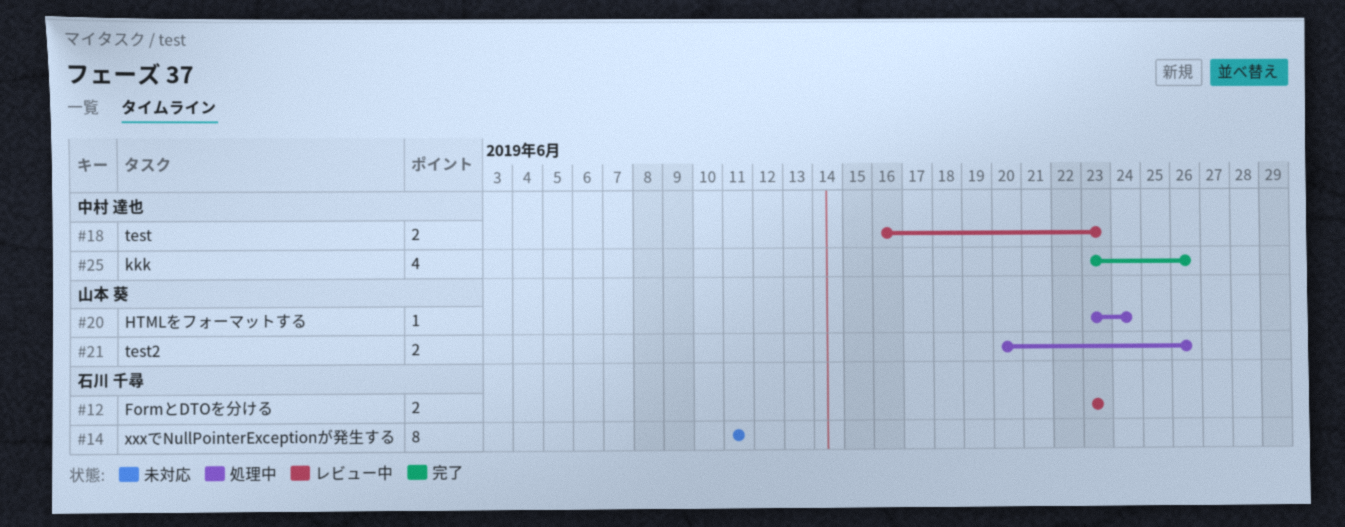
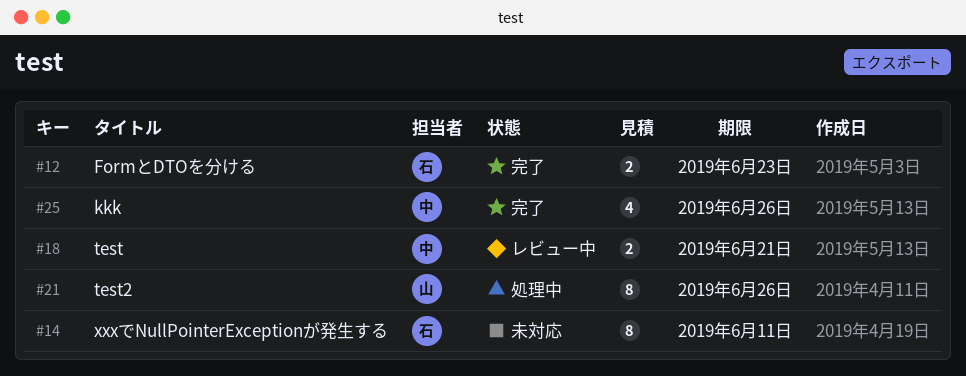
#12, status: レビュー中 -> 完了
#18, due: Jun 23 -> Jun 21
#20: present -> none
#21, estimate: 2 -> 8

